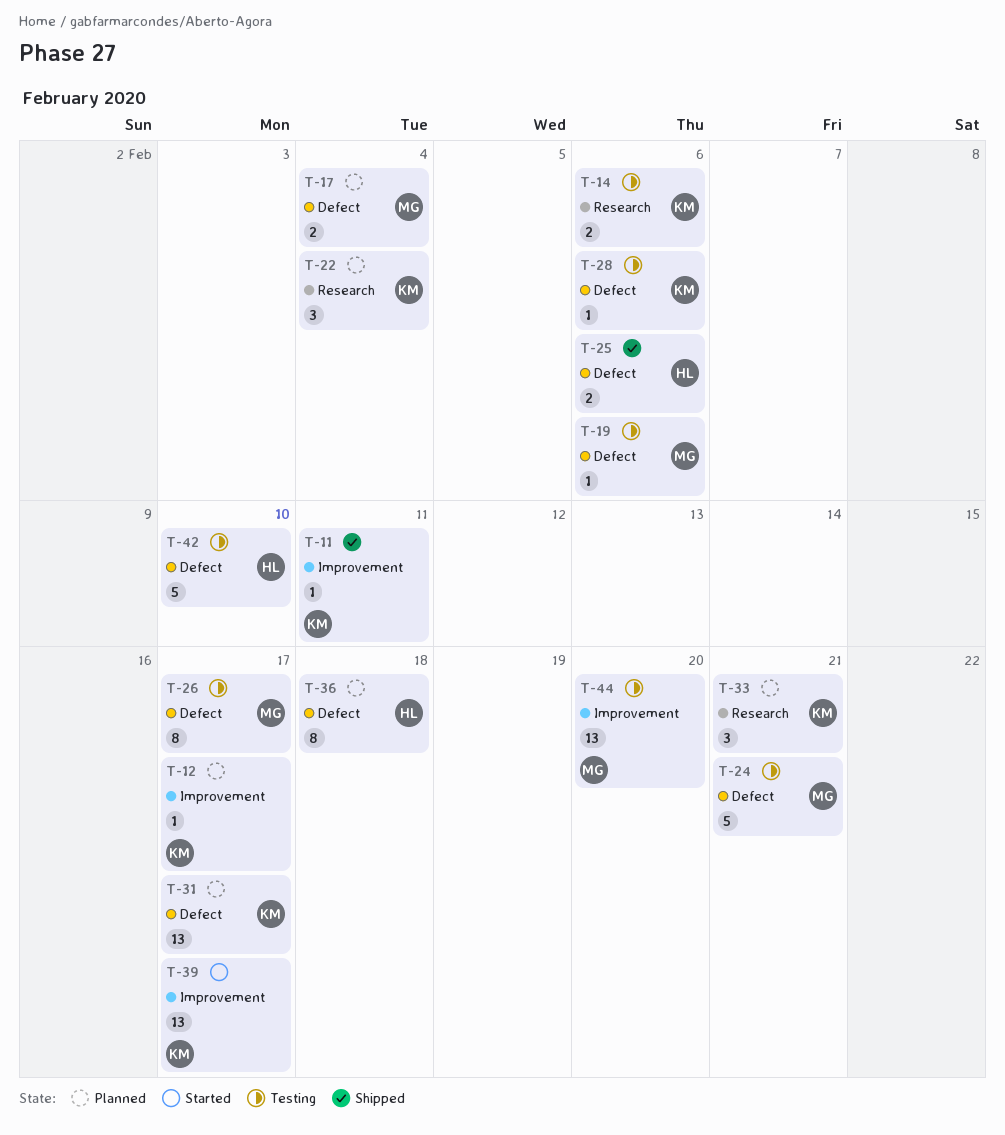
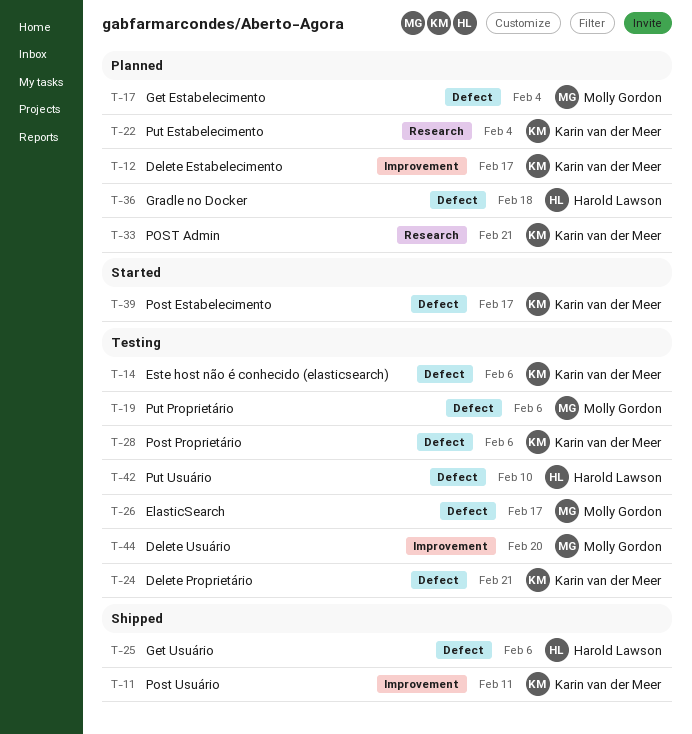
T-14, label: Research -> Defect
T-24, owner: Molly Gordon -> Karin van der Meer
T-31: present -> none
T-39, label: Improvement -> Defect

